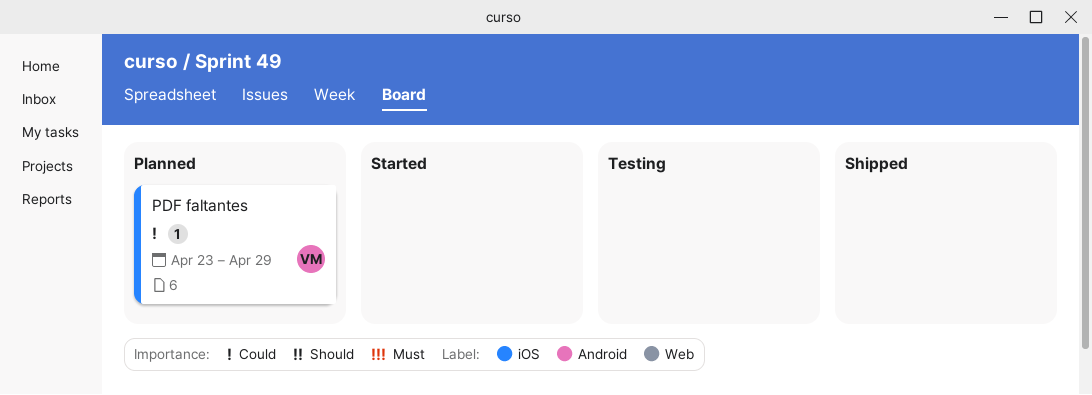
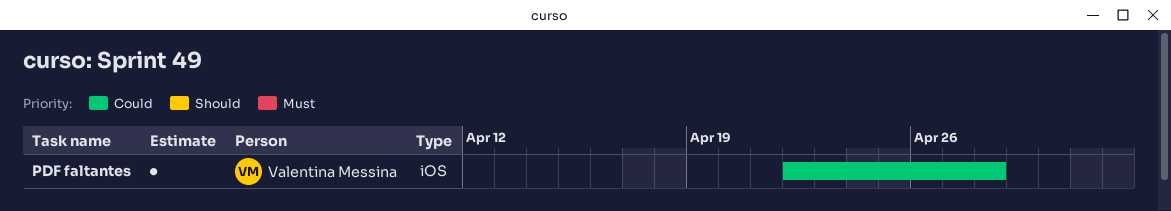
PDF faltantes, start: Apr 23 -> Apr 22
PDF faltantes, due: Apr 29 -> Apr 28

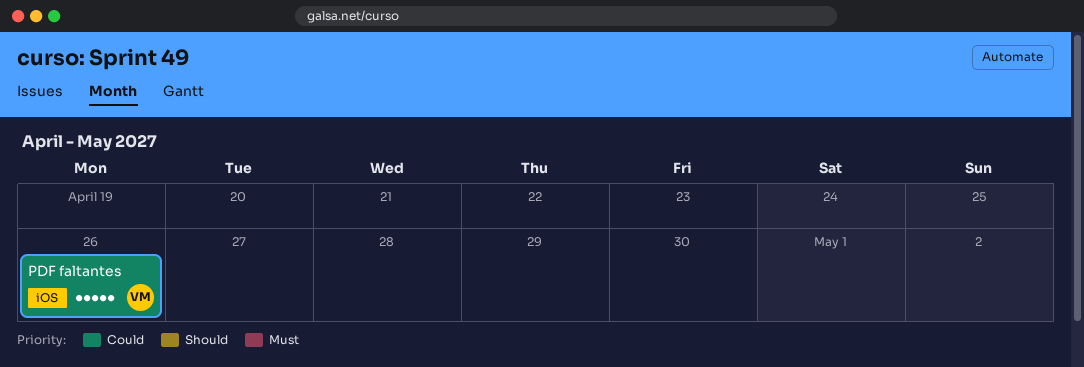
PDF faltantes, estimate: 1 -> 5
PDF faltantes, due: Apr 28 -> Apr 26

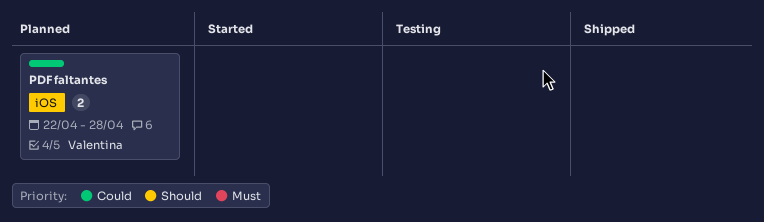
PDF faltantes, estimate: 5 -> 2
PDF faltantes, due: Apr 26 -> Apr 28

